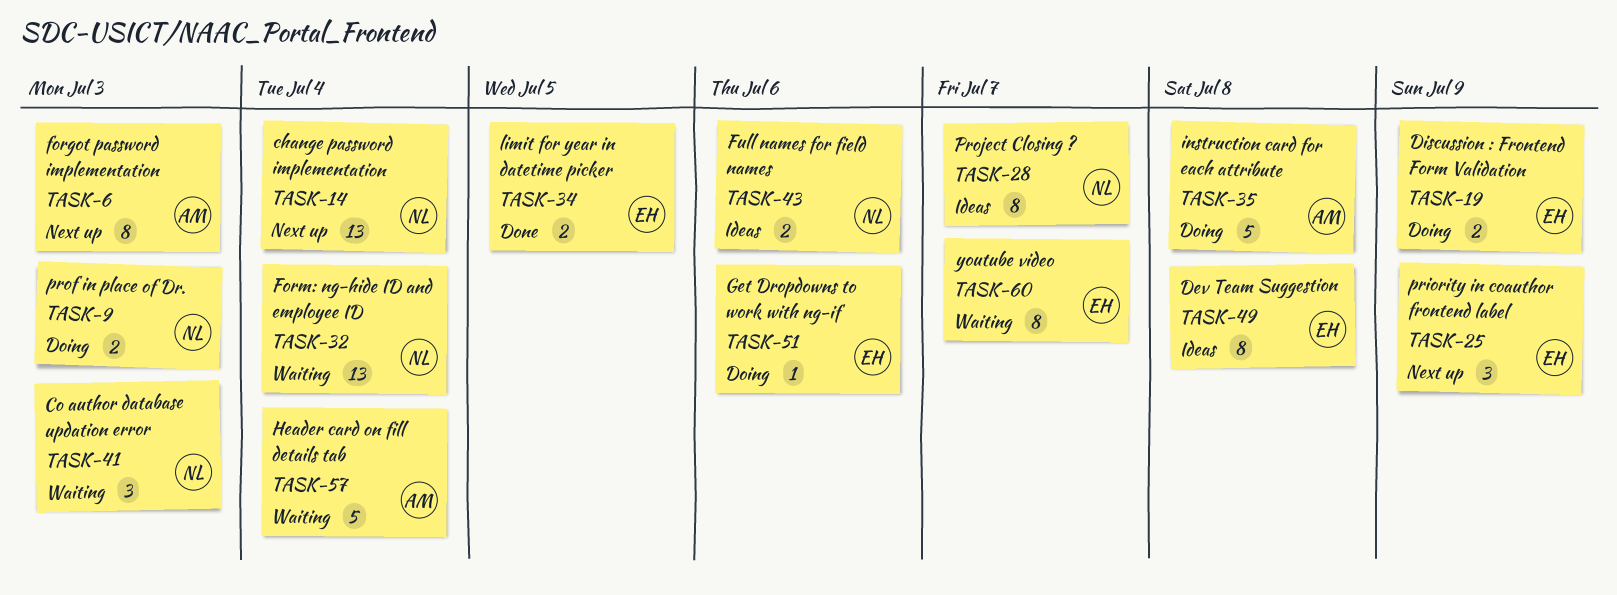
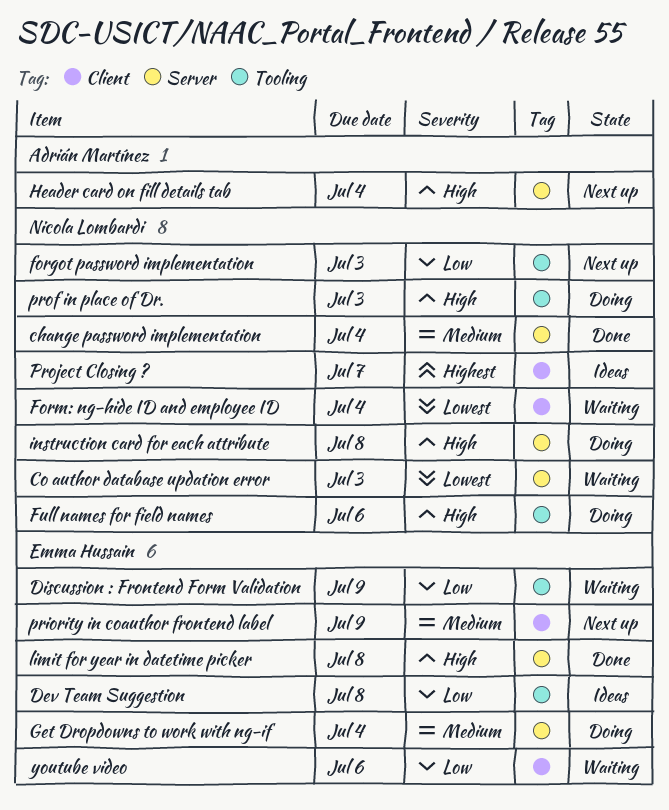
change password implementation, status: Next up -> Done
Discussion : Frontend Form Validation, status: Doing -> Waiting
forgot password implementation, owner: Adrián Martínez -> Nicola Lombardi
Full names for field names, status: Ideas -> Doing
Get Dropdowns to work with ng-if, due: Jul 6 -> Jul 4
Header card on fill details tab, status: Waiting -> Next up
instruction card for each attribute, owner: Adrián Martínez -> Nicola Lombardi
limit for year in datetime picker, due: Jul 5 -> Jul 8
youtube video, due: Jul 7 -> Jul 6

